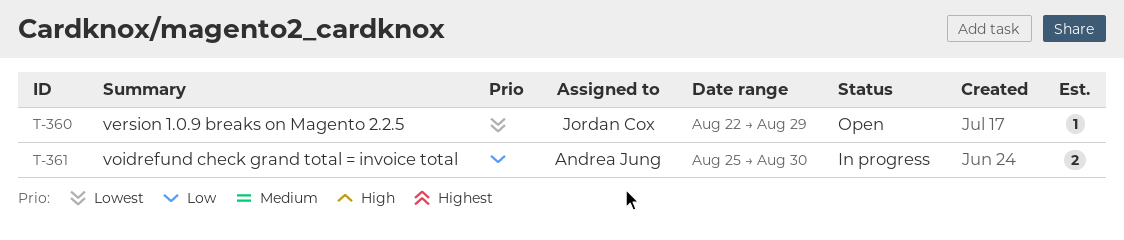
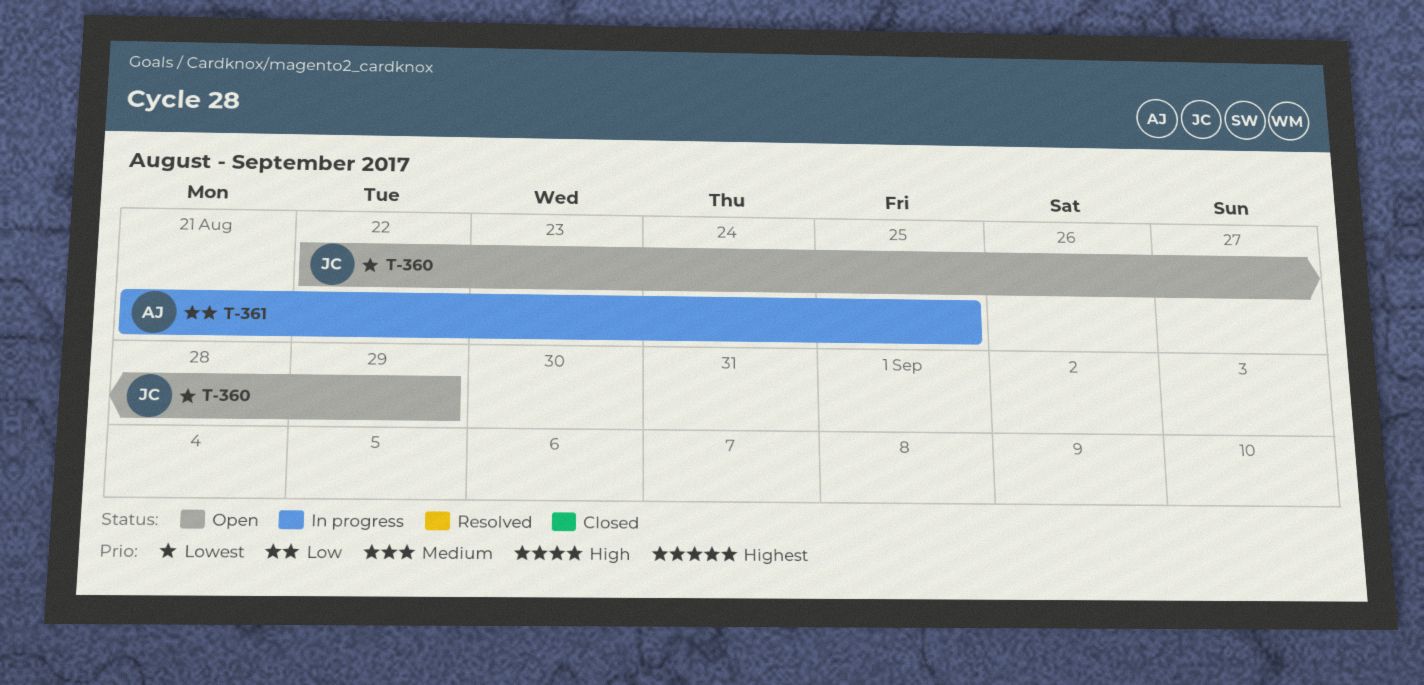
T-361, start: Aug 25 -> Aug 21
T-361, due: Aug 30 -> Aug 25

